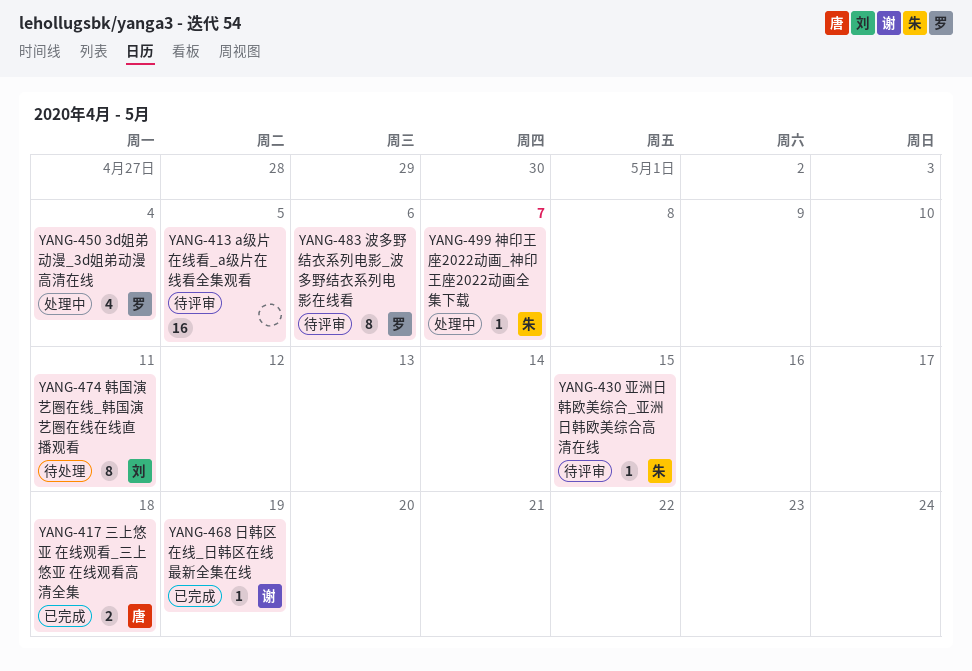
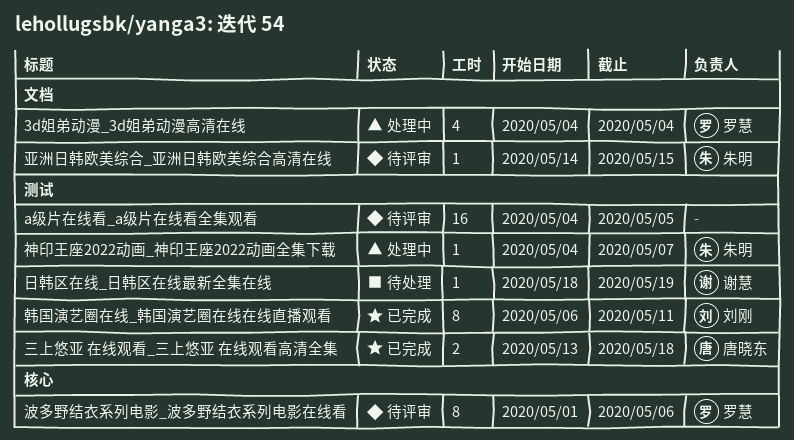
日韩区在线_日韩区在线最新全集在线, status: 已完成 -> 待处理
韩国演艺圈在线_韩国演艺圈在线在线直播观看, status: 待处理 -> 已完成

